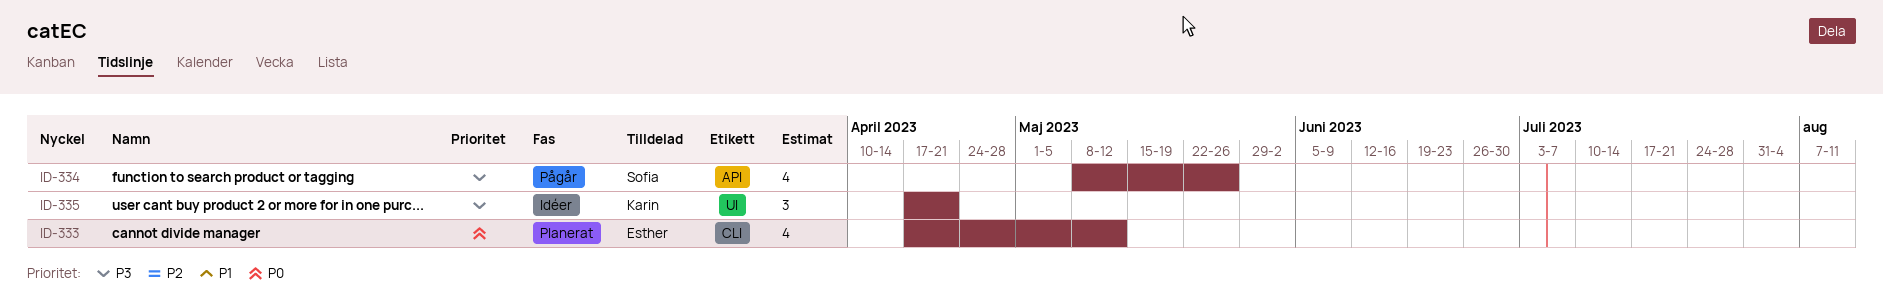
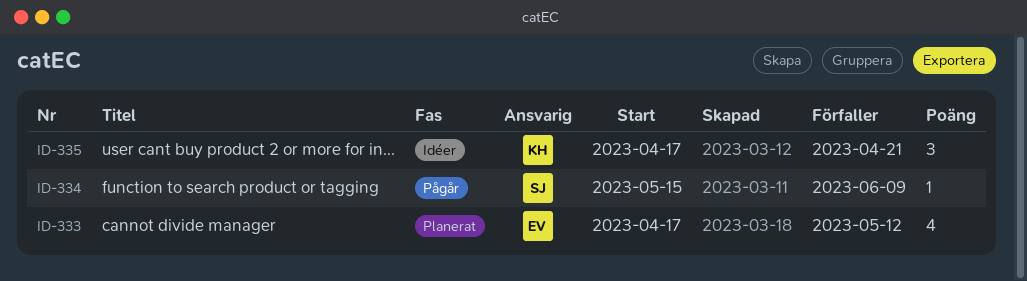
ID-334, estimate: 4 -> 1
ID-334, start: May 8 -> May 15
ID-334, due: May 26 -> Jun 9

